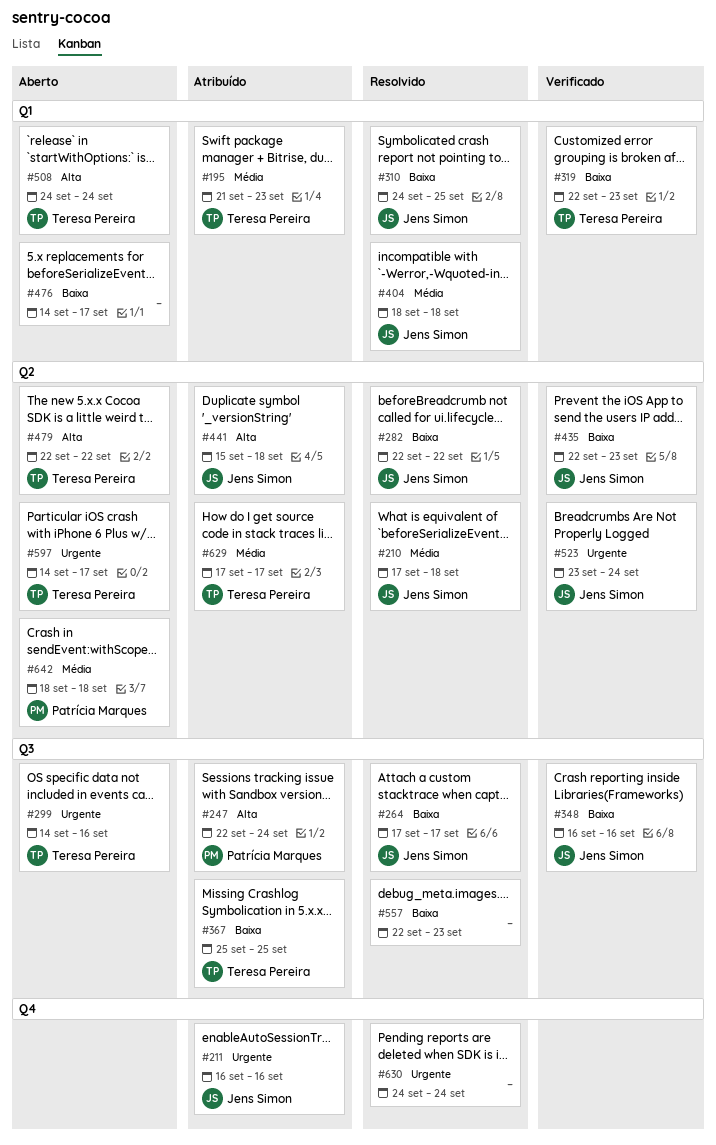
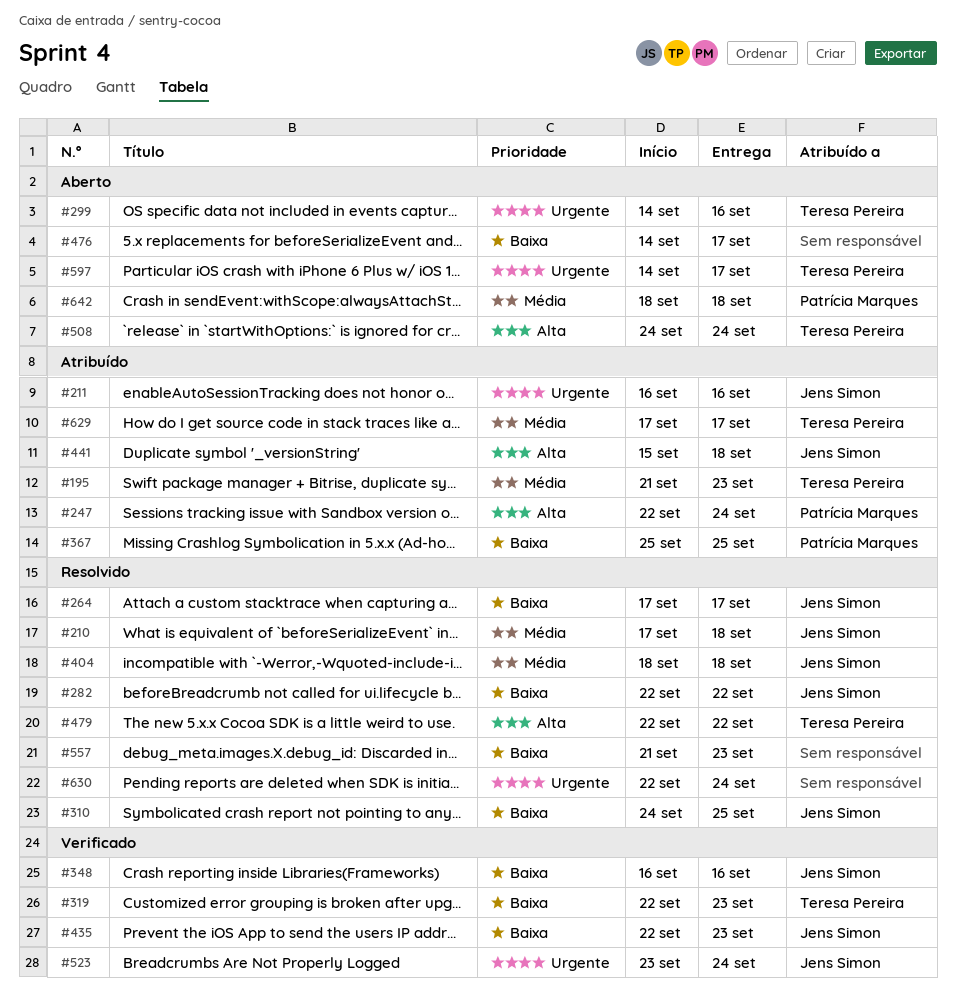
#367, owner: Teresa Pereira -> Patrícia Marques
#479, status: Aberto -> Resolvido
#557, start: Sep 22 -> Sep 21
#630, start: Sep 24 -> Sep 22

